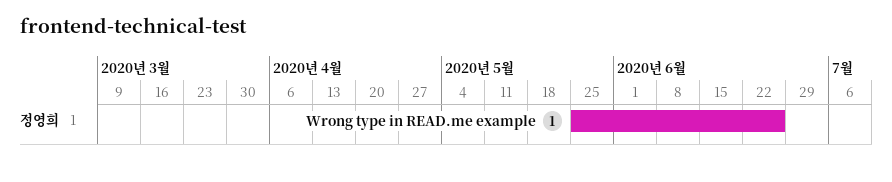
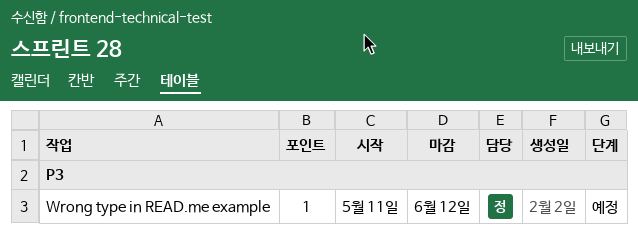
Wrong type in READ.me example, start: May 25 -> May 11
Wrong type in READ.me example, due: Jun 26 -> Jun 12

